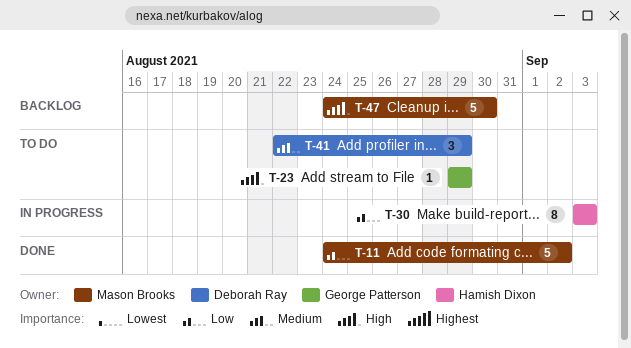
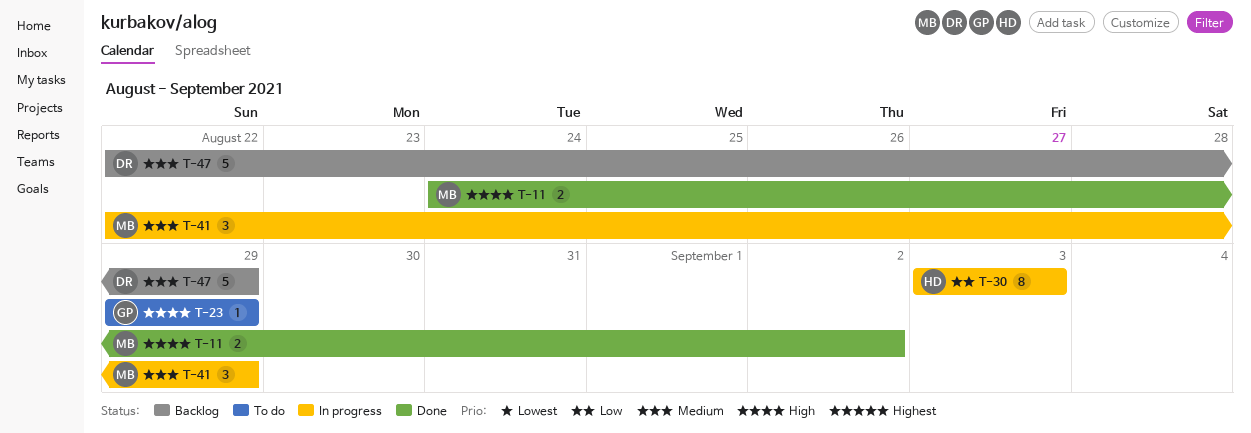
T-11, priority: Low -> High
T-11, estimate: 5 -> 2
T-41, status: To do -> In progress
T-41, owner: Deborah Ray -> Mason Brooks
T-47, owner: Mason Brooks -> Deborah Ray
T-47, priority: High -> Medium
T-47, start: Aug 24 -> Aug 22
T-47, due: Aug 30 -> Aug 29

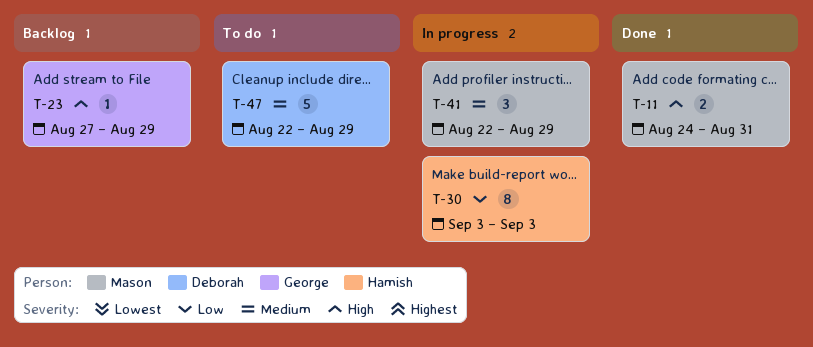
T-11, due: Sep 2 -> Aug 31
T-23, status: To do -> Backlog
T-23, start: Aug 29 -> Aug 27
T-47, status: Backlog -> To do

